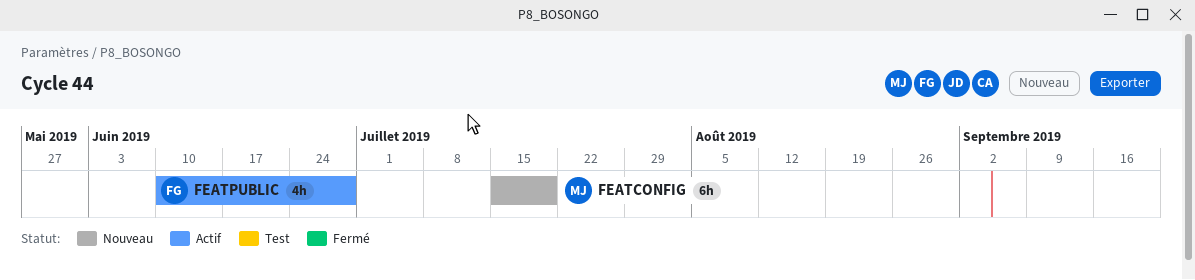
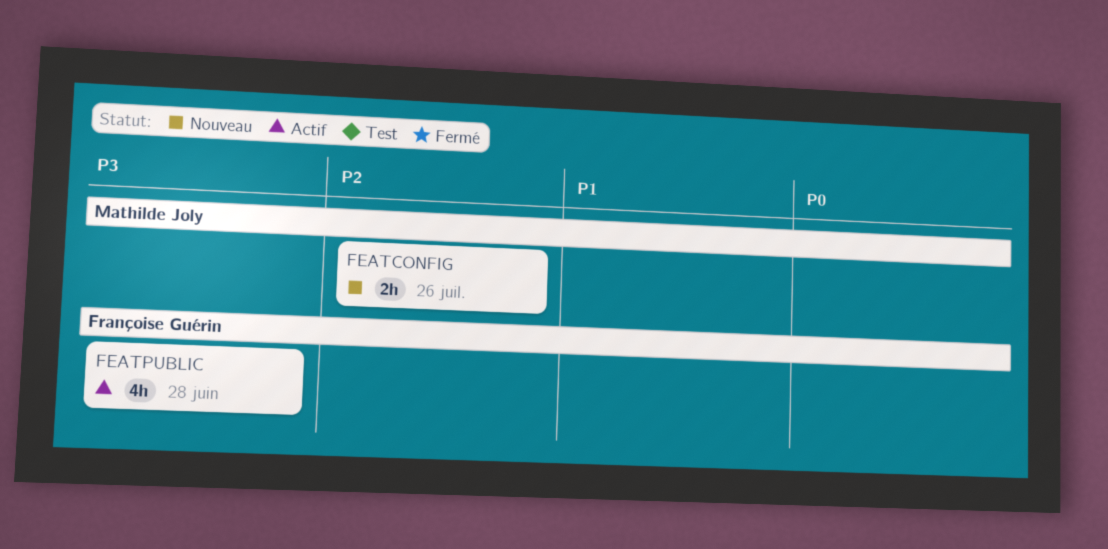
FEATCONFIG, estimate: 6h -> 2h
FEATCONFIG, due: Jul 19 -> Jul 26

